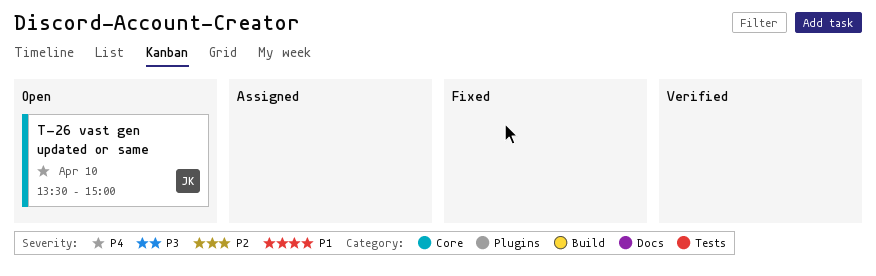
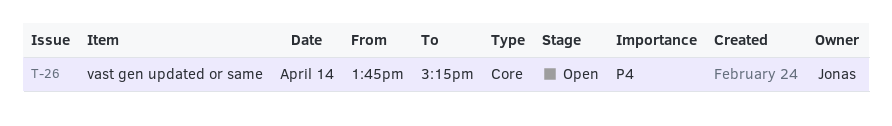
T-26, day: Apr 10 -> Apr 14
T-26, begins: 13:30 -> 13:45
T-26, ends: 15:00 -> 15:15

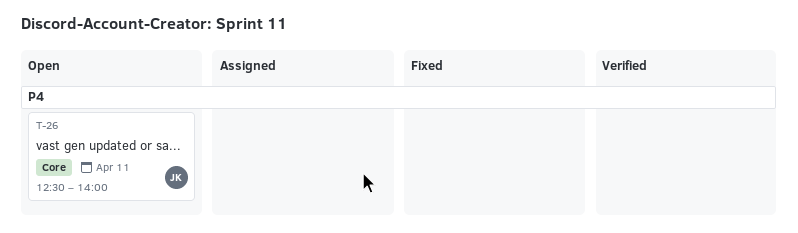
T-26, day: Apr 14 -> Apr 11
T-26, begins: 13:45 -> 12:30
T-26, ends: 15:15 -> 14:00

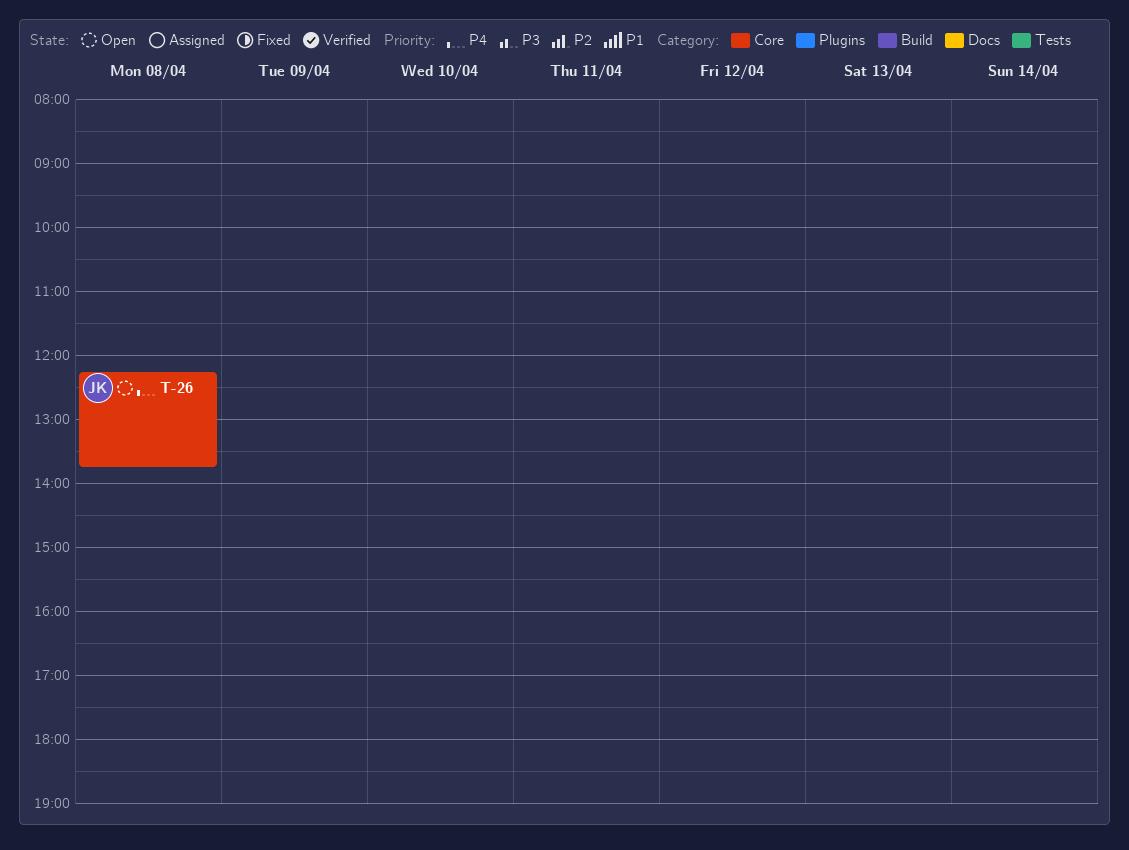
T-26, day: Apr 11 -> Apr 8
T-26, begins: 12:30 -> 12:15
T-26, ends: 14:00 -> 13:45

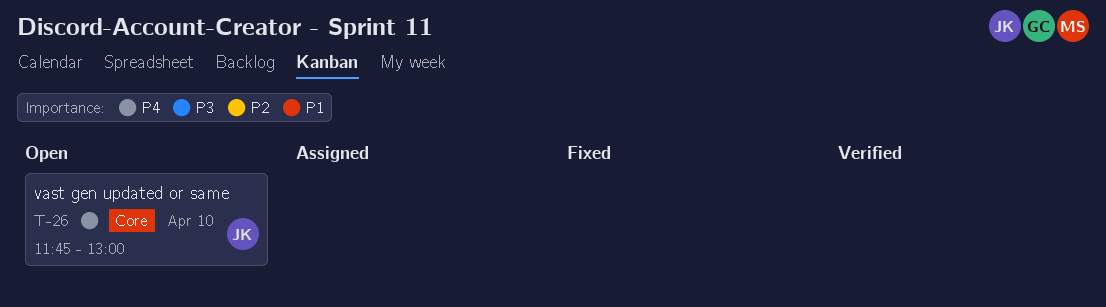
T-26, day: Apr 8 -> Apr 10
T-26, begins: 12:15 -> 11:45
T-26, ends: 13:45 -> 13:00

